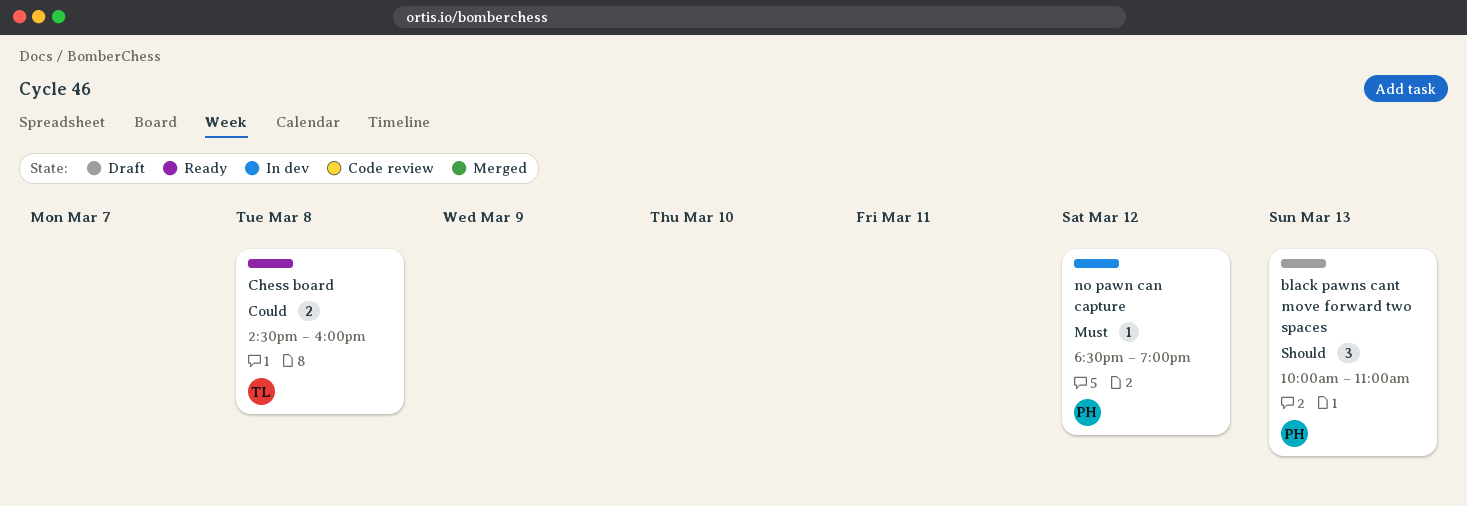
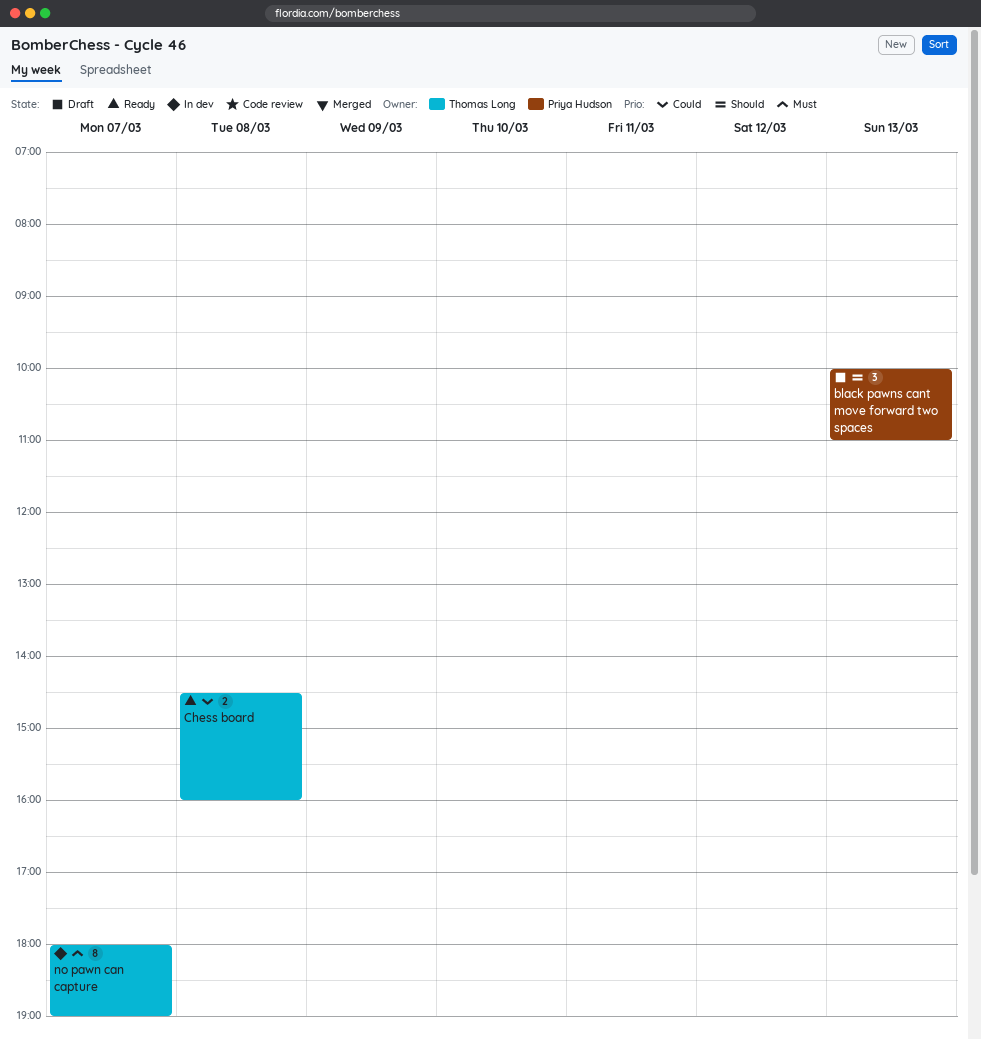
no pawn can capture, owner: Priya Hudson -> Thomas Long
no pawn can capture, estimate: 1 -> 8
no pawn can capture, day: Mar 12 -> Mar 7
no pawn can capture, begins: 18:30 -> 18:00

